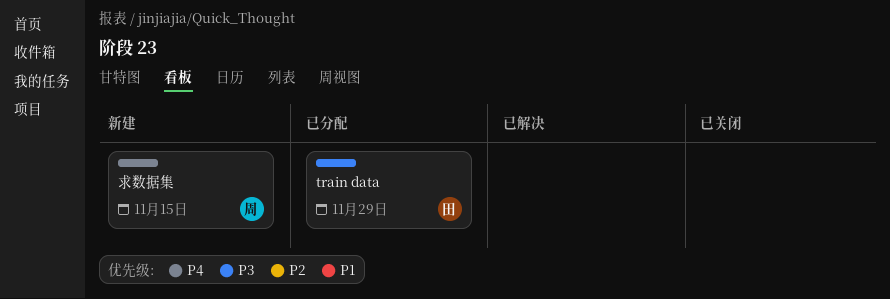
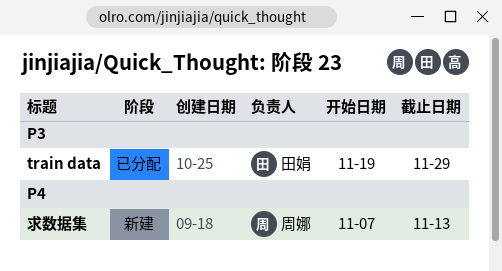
求数据集, due: Nov 15 -> Nov 13

